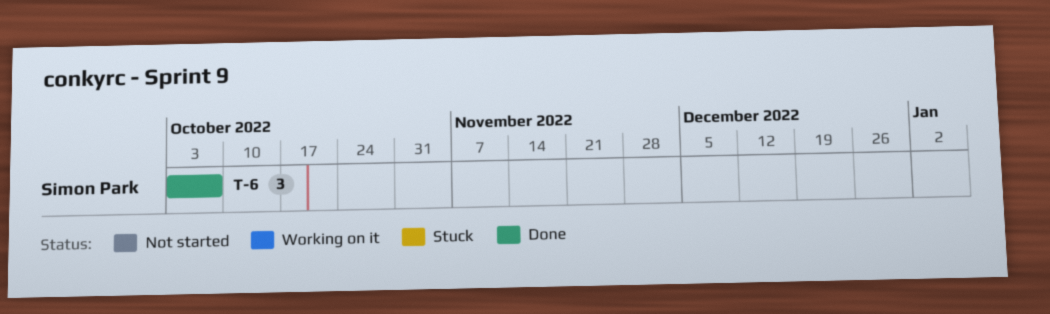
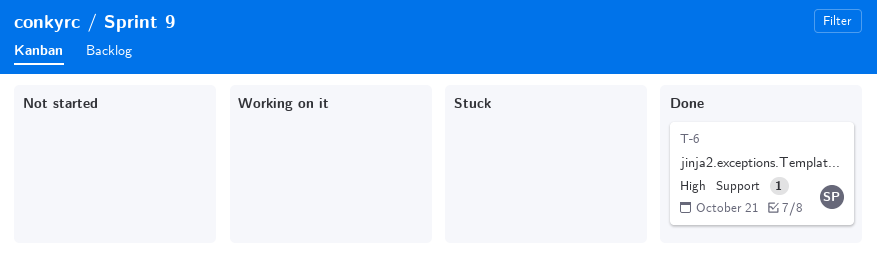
T-6, estimate: 3 -> 1
T-6, due: Oct 7 -> Oct 21

